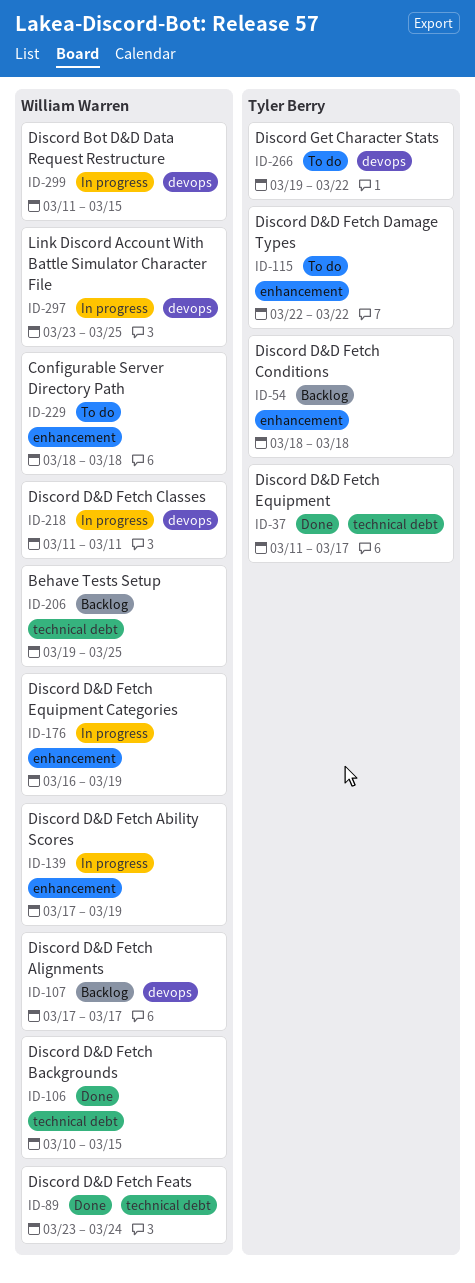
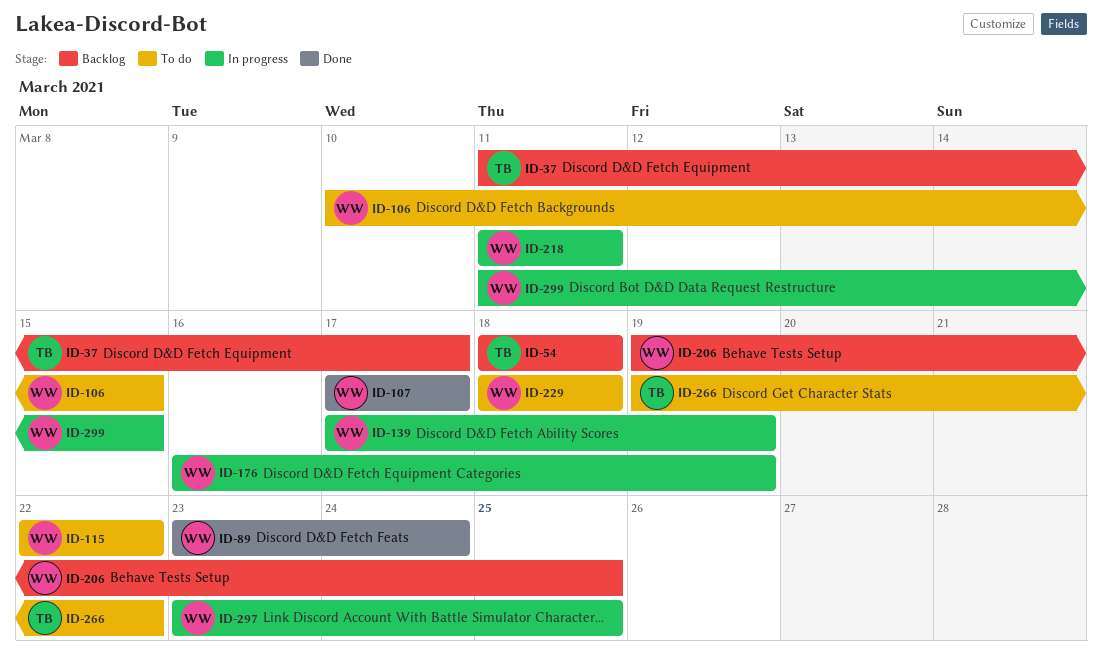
ID-37, status: Done -> Backlog
ID-106, status: Done -> To do
ID-107, status: Backlog -> Done
ID-115, owner: Tyler Berry -> William Warren

